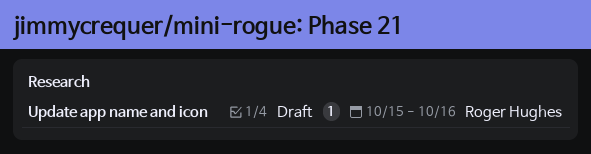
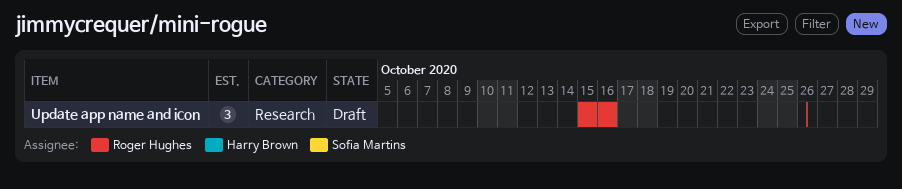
Update app name and icon, estimate: 1 -> 3

